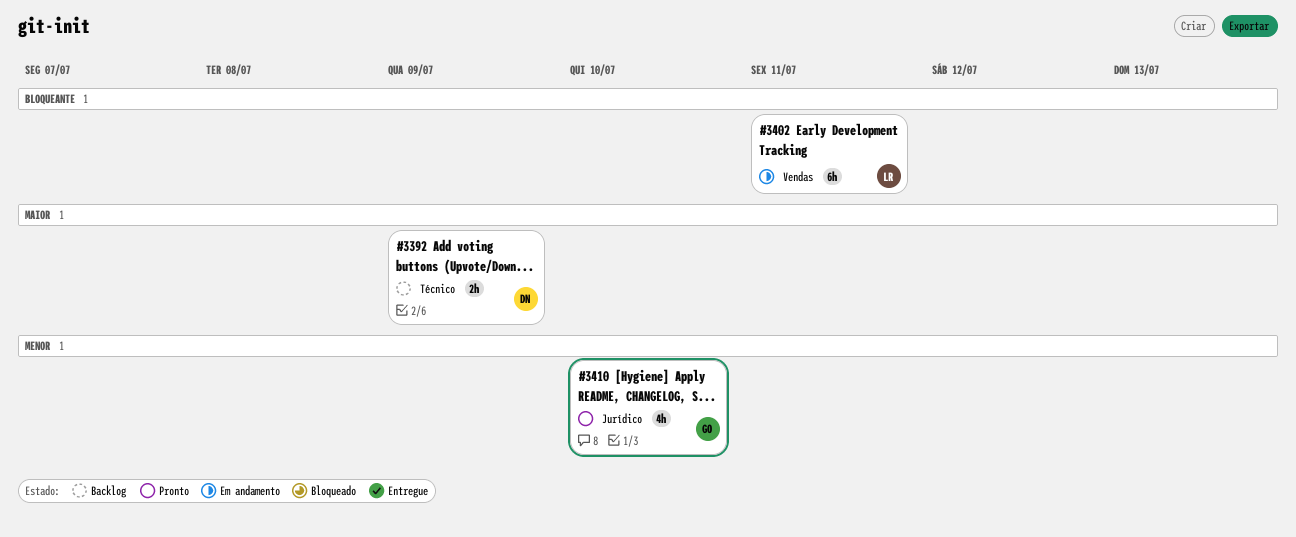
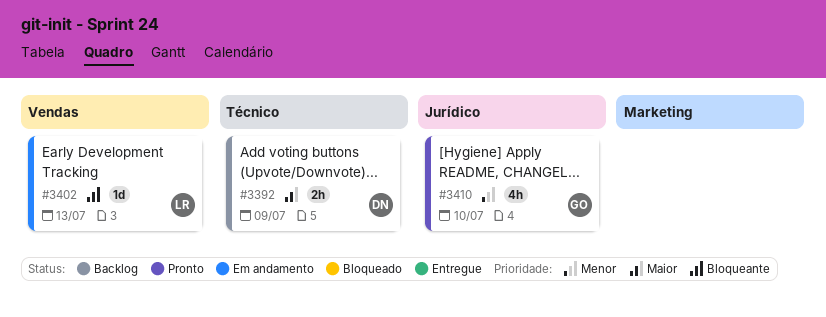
#3402, estimate: 6h -> 1d
#3402, due: Jul 11 -> Jul 13

